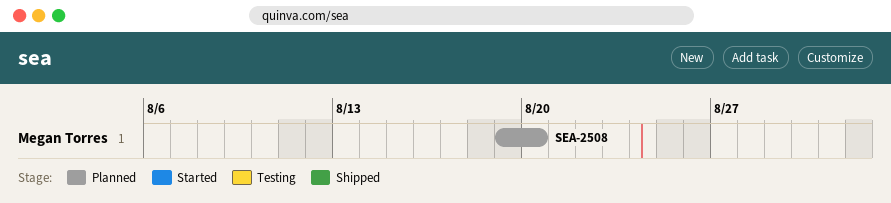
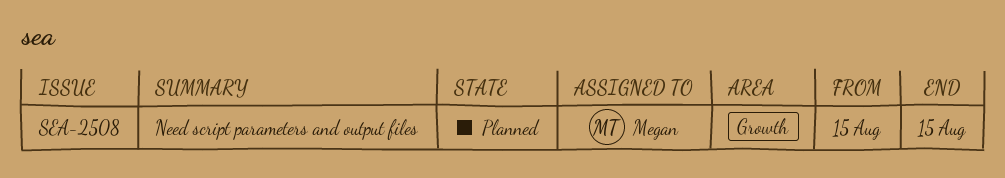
SEA-2508, start: Aug 19 -> Aug 15
SEA-2508, due: Aug 20 -> Aug 15

